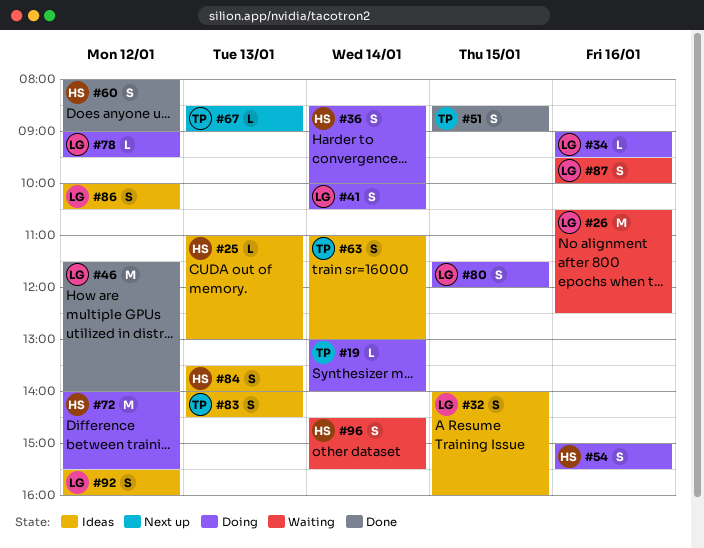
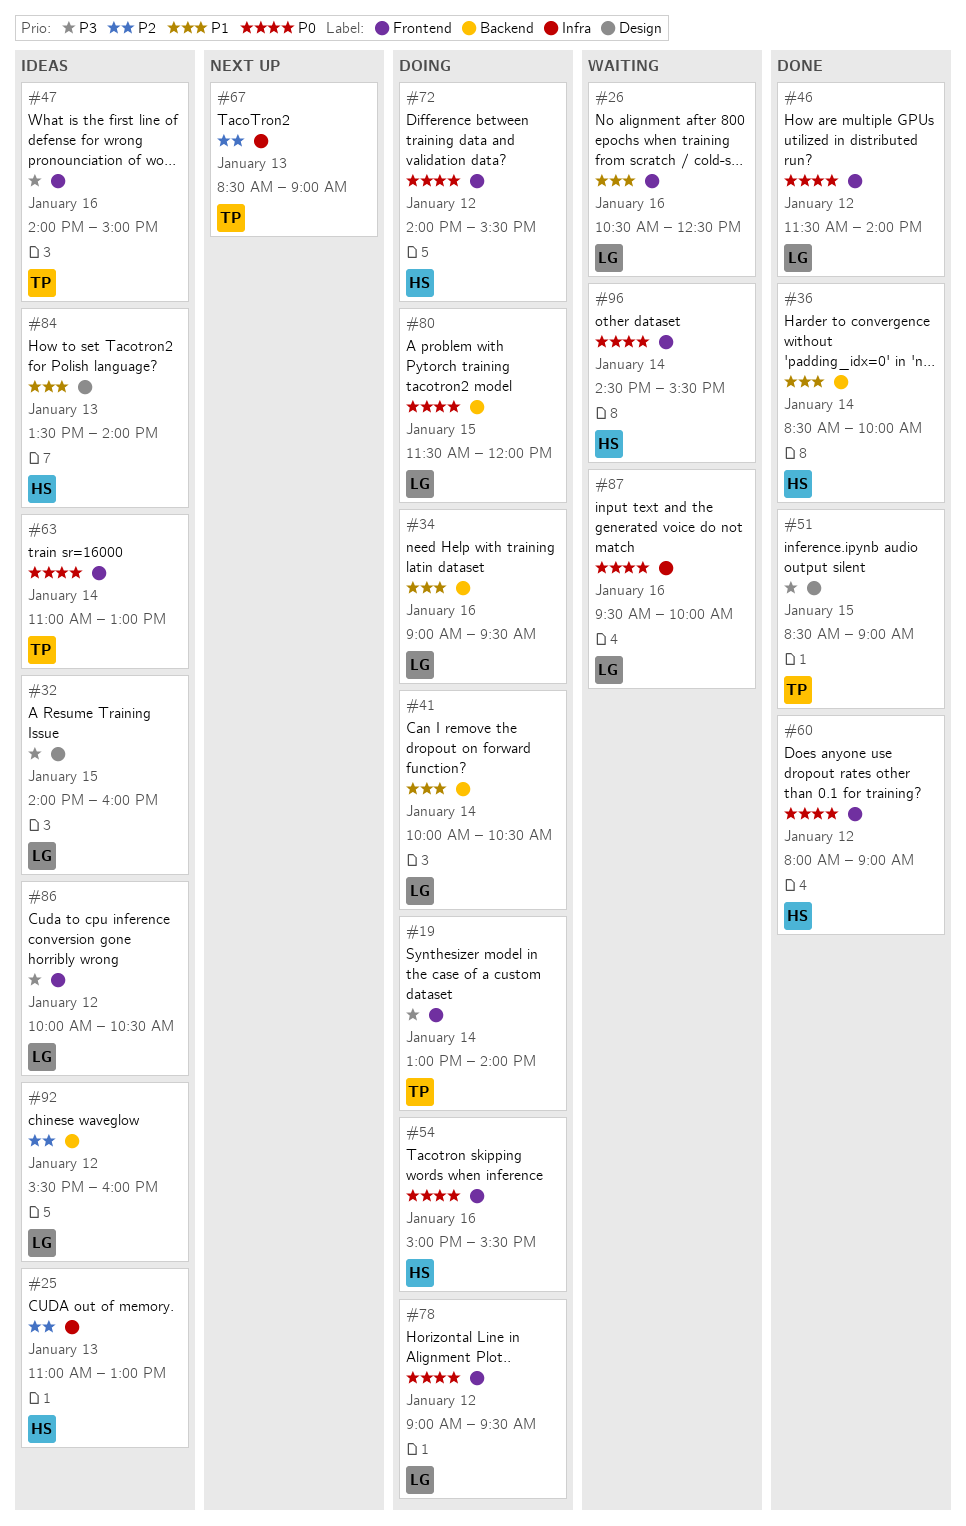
#36, status: Doing -> Done
#47: none -> present
#83: present -> none

